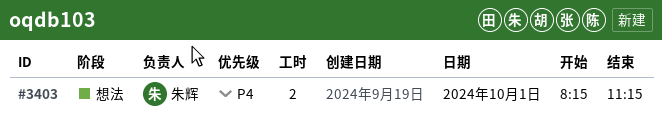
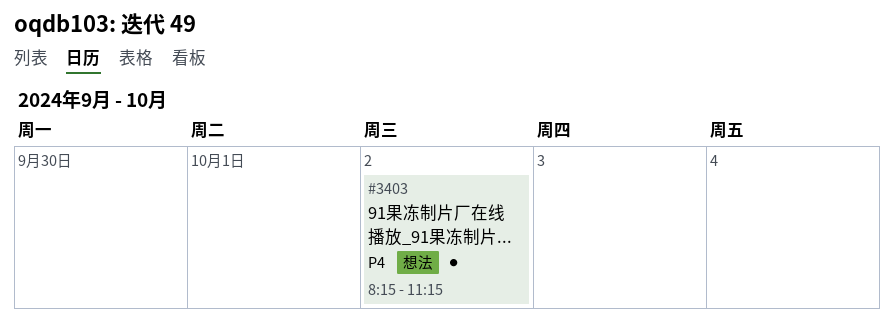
#3403, estimate: 2 -> 1
#3403, day: Oct 1 -> Oct 2

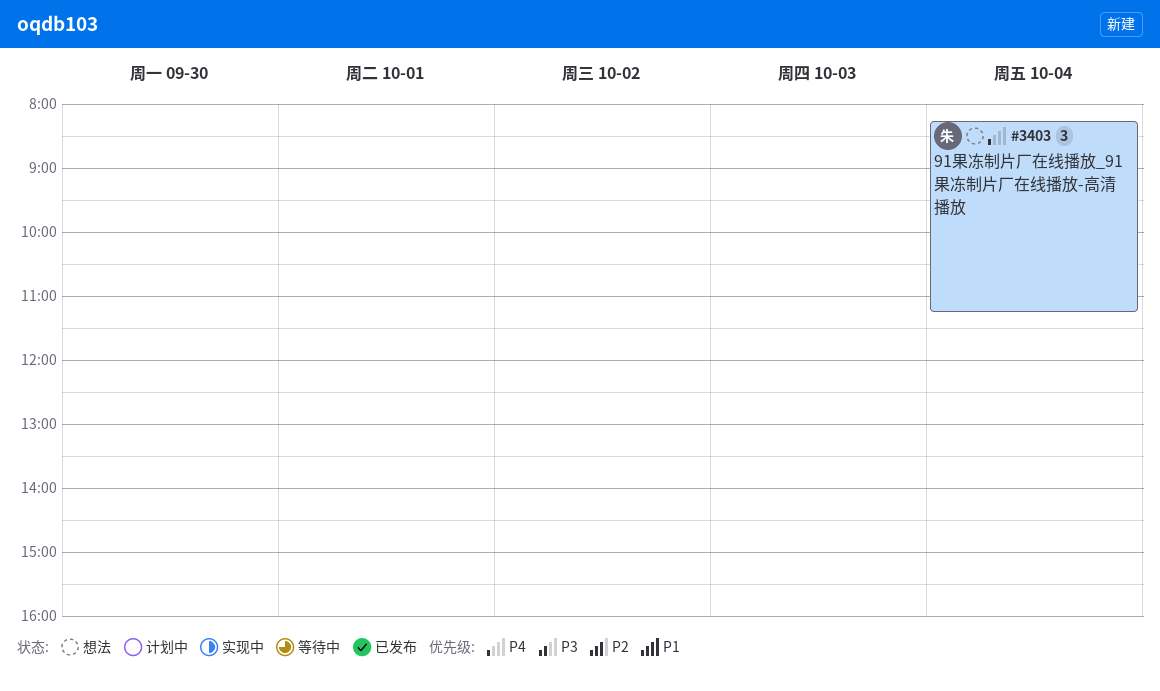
#3403, estimate: 1 -> 3
#3403, day: Oct 2 -> Oct 4

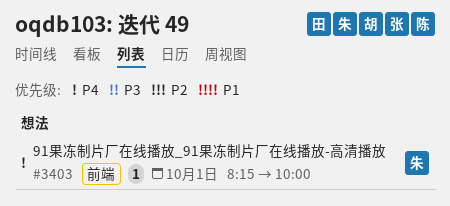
#3403, estimate: 3 -> 1
#3403, day: Oct 4 -> Oct 1
#3403, ends: 11:15 -> 10:00

